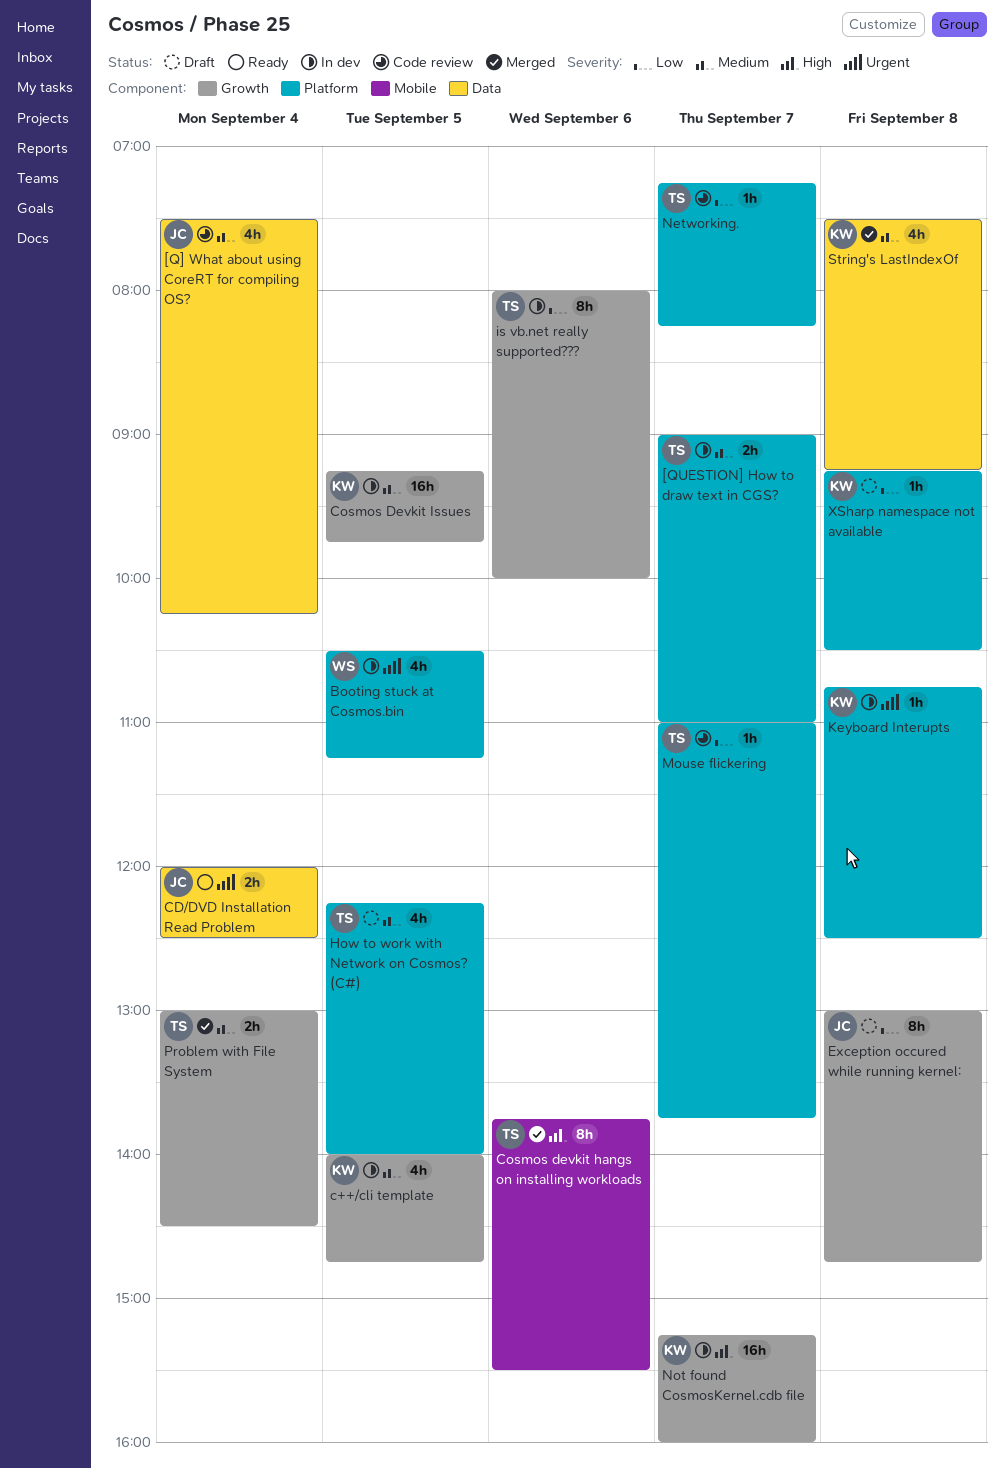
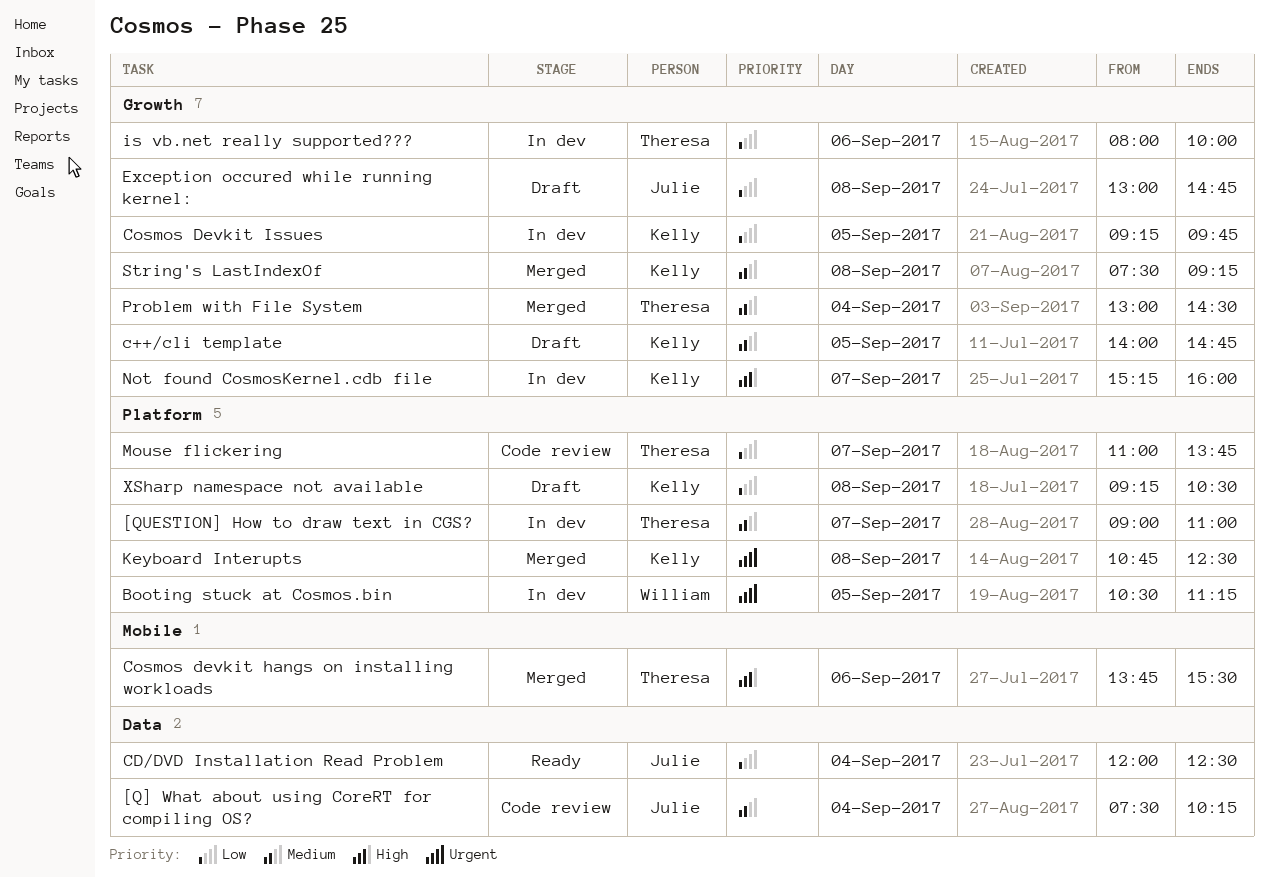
c++/cli template, status: In dev -> Draft
CD/DVD Installation Read Problem, priority: Urgent -> Low
Cosmos Devkit Issues, priority: Medium -> Low
How to work with Network on Cosmos? (C#): present -> none
Keyboard Interupts, status: In dev -> Merged
Networking.: present -> none
String's LastIndexOf, label: Data -> Growth

